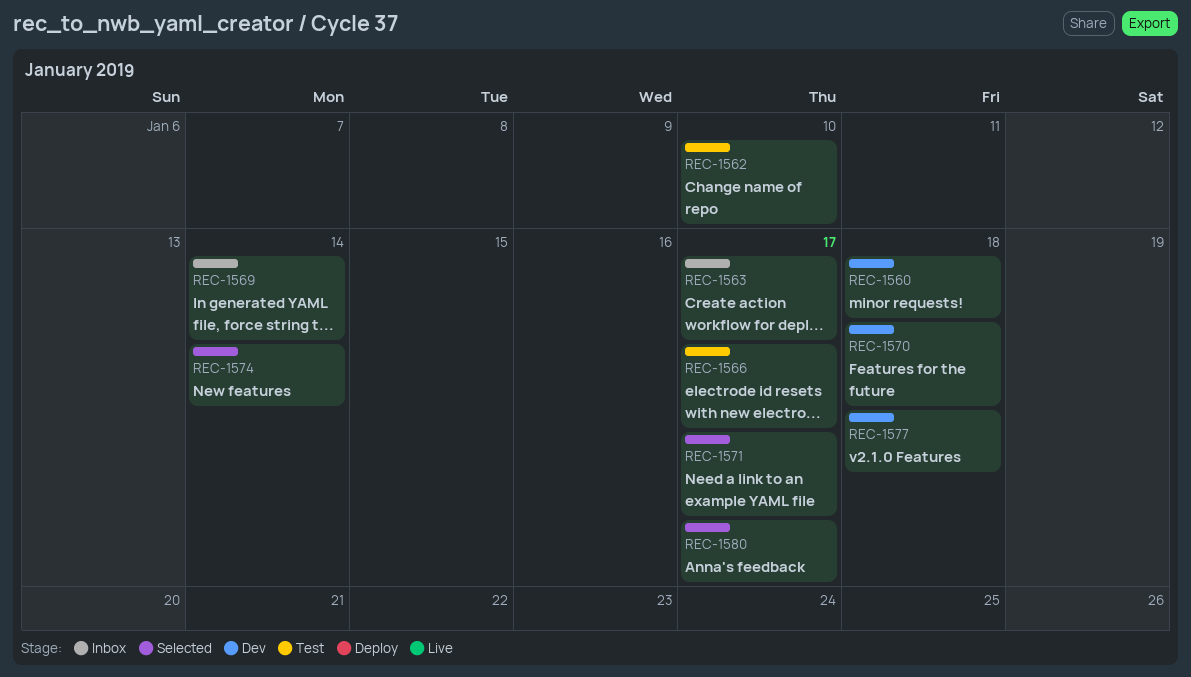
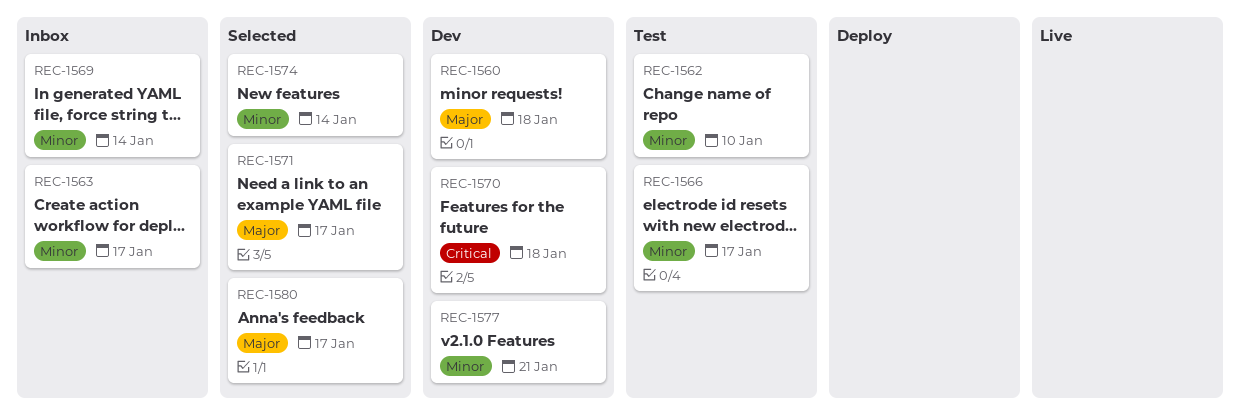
REC-1577, due: Jan 18 -> Jan 21

